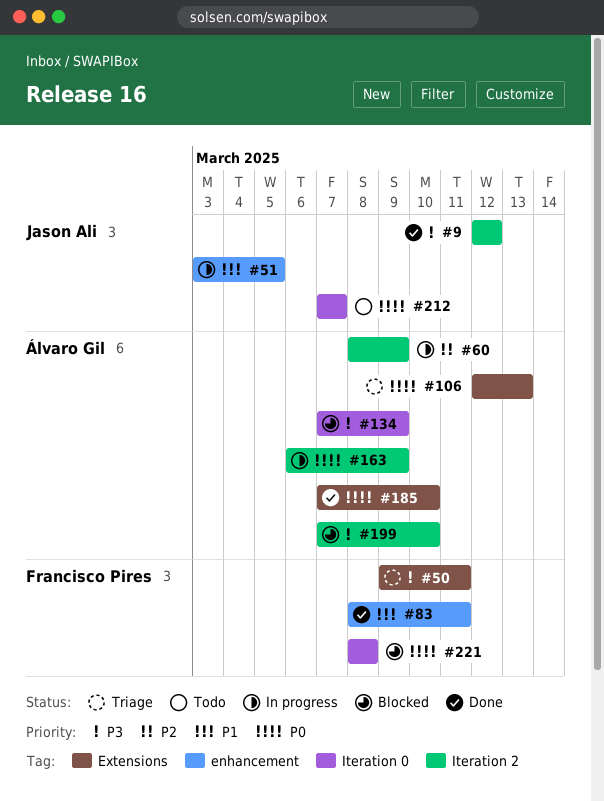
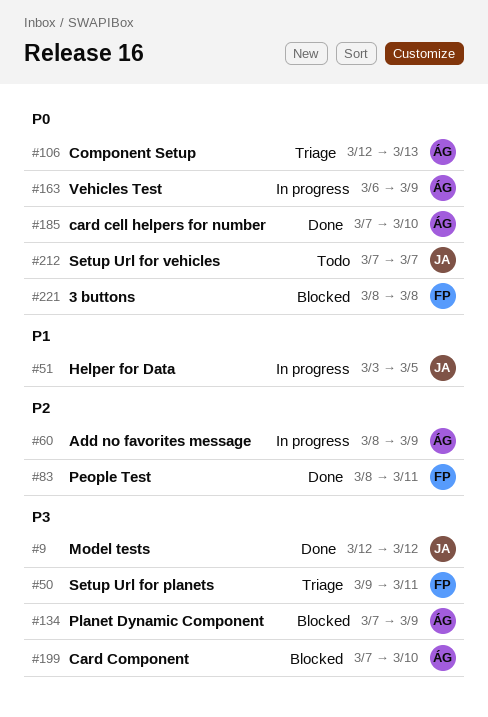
#83, priority: P1 -> P2

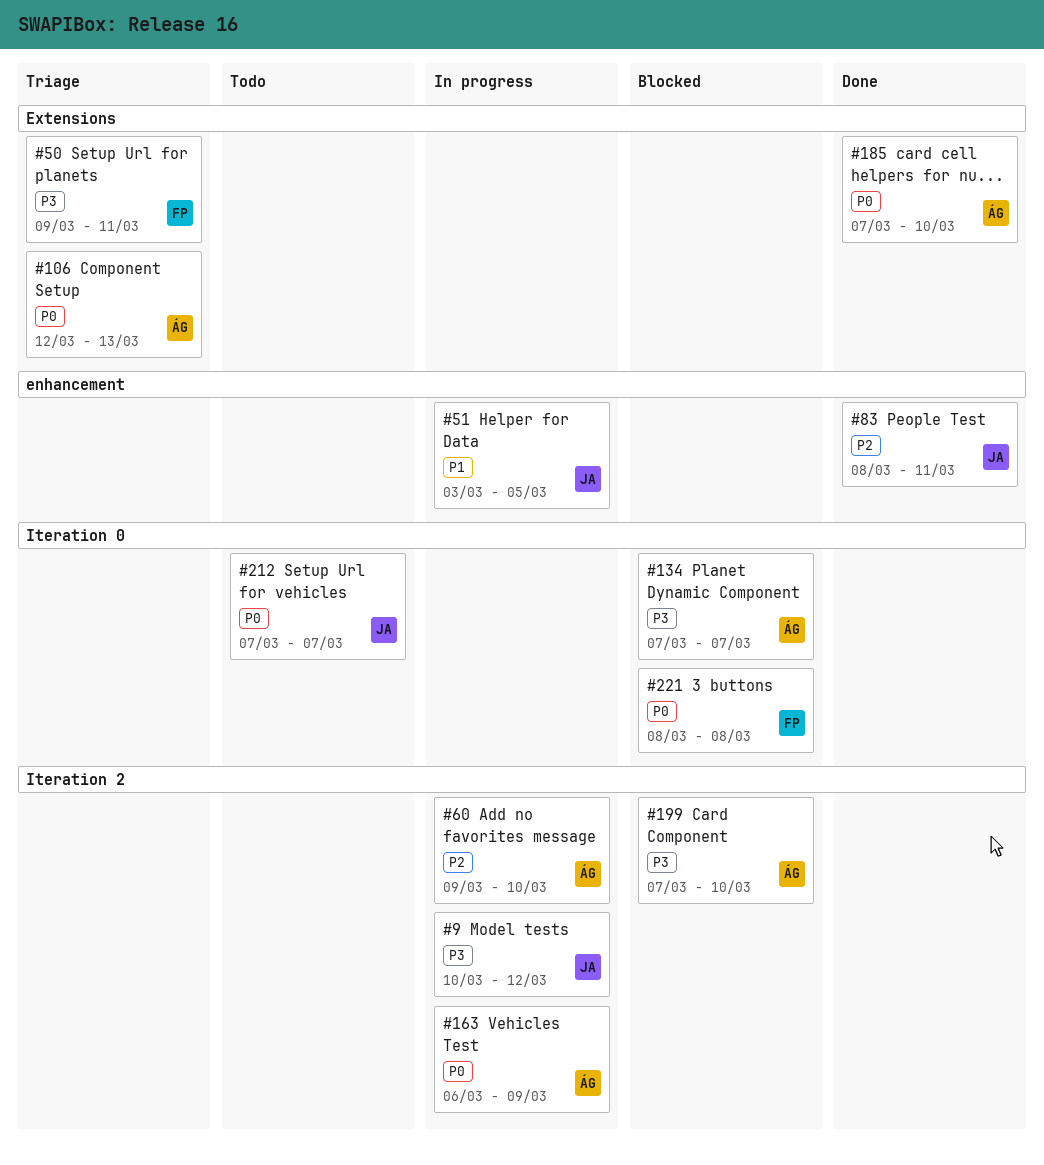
#9, status: Done -> In progress
#9, start: Mar 12 -> Mar 10
#60, start: Mar 8 -> Mar 9
#60, due: Mar 9 -> Mar 10
#83, owner: FP -> JA
#134, due: Mar 9 -> Mar 7

